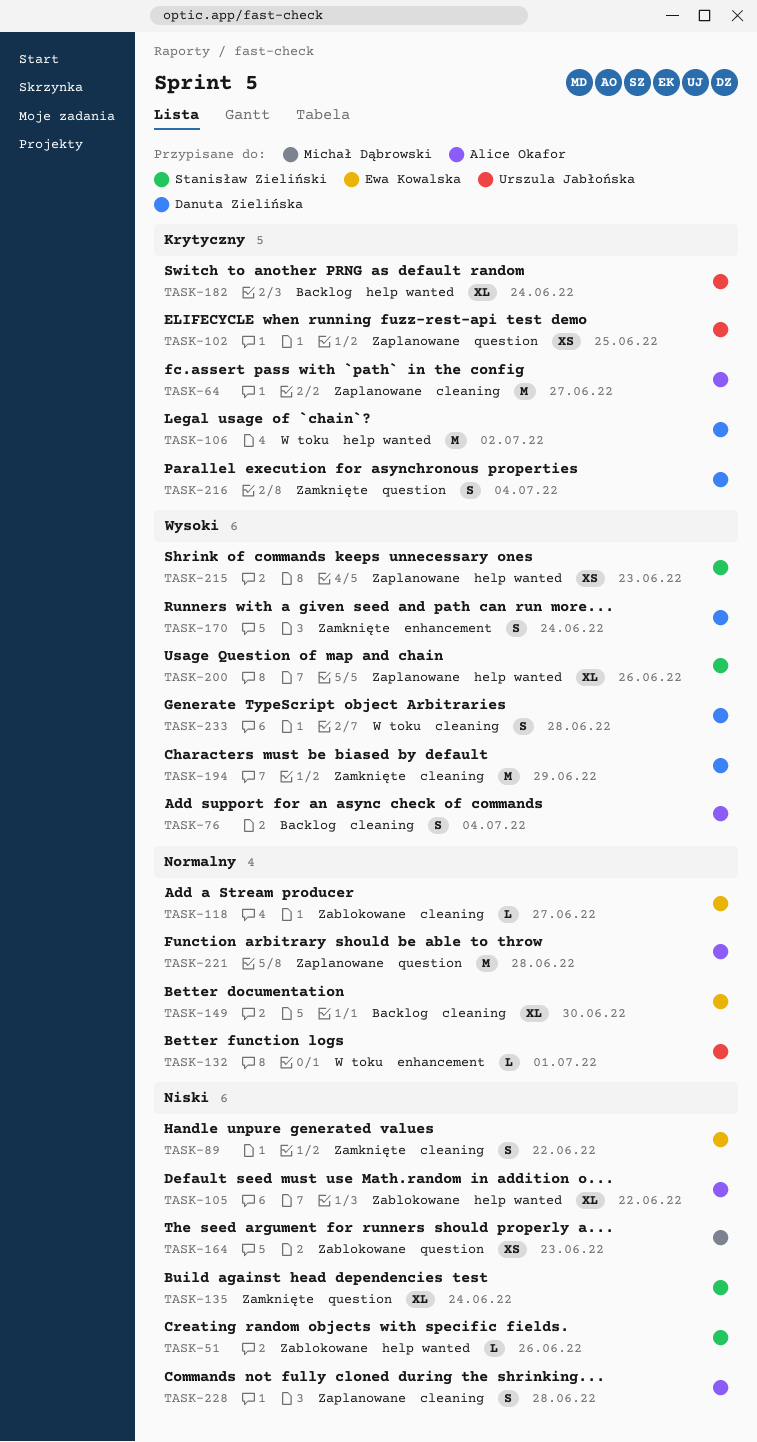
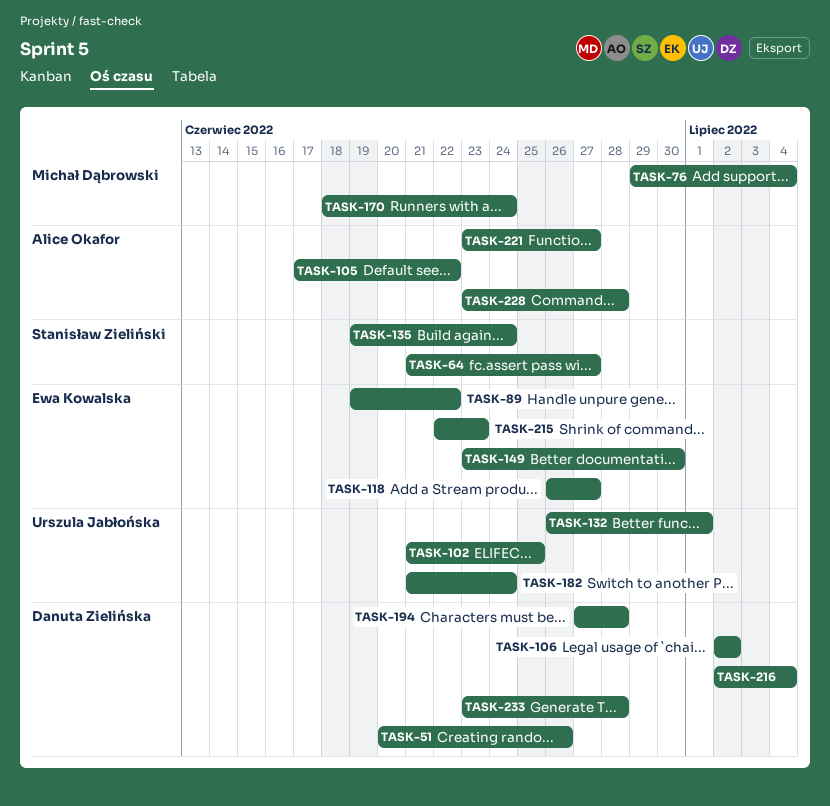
TASK-51, owner: Stanisław Zieliński -> Danuta Zielińska
TASK-64, owner: Alice Okafor -> Stanisław Zieliński
TASK-76, owner: Alice Okafor -> Michał Dąbrowski
TASK-164: present -> none
TASK-170, owner: Danuta Zielińska -> Michał Dąbrowski
TASK-194, due: Jun 29 -> Jun 28
TASK-200: present -> none
TASK-215, owner: Stanisław Zieliński -> Ewa Kowalska
TASK-221, due: Jun 28 -> Jun 27

